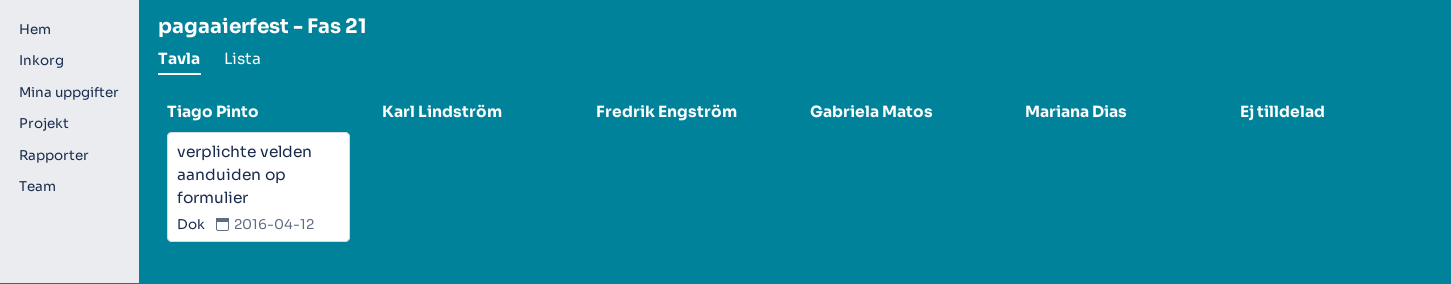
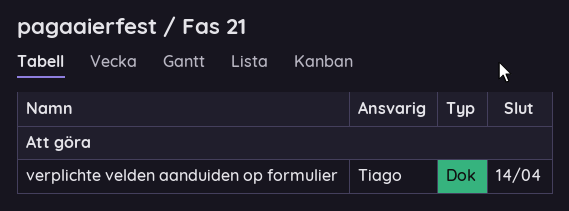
verplichte velden aanduiden op formulier, due: Apr 12 -> Apr 14

